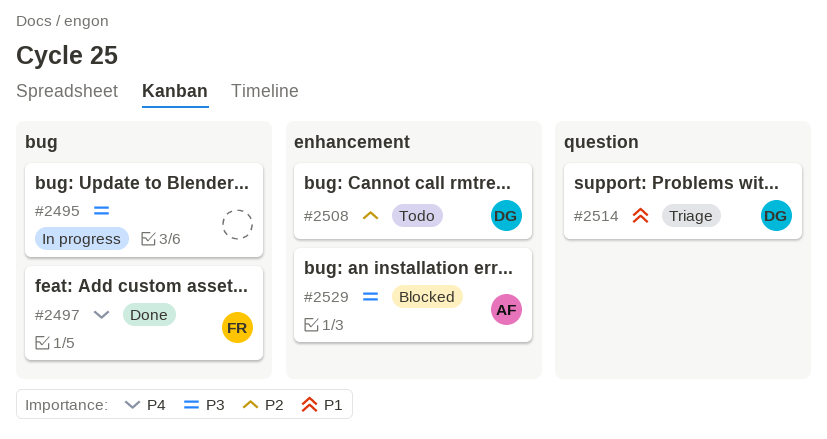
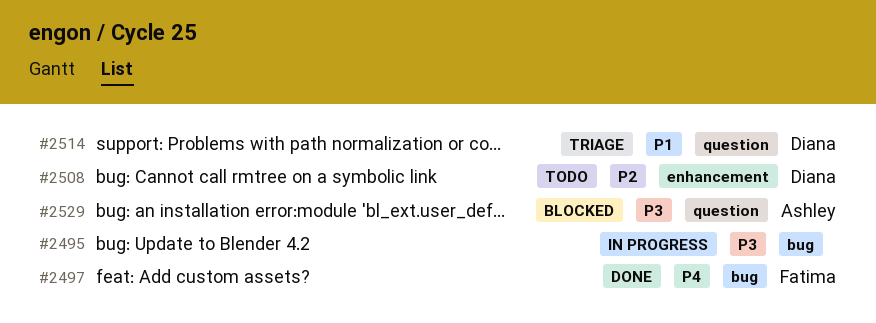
#2529, label: enhancement -> question

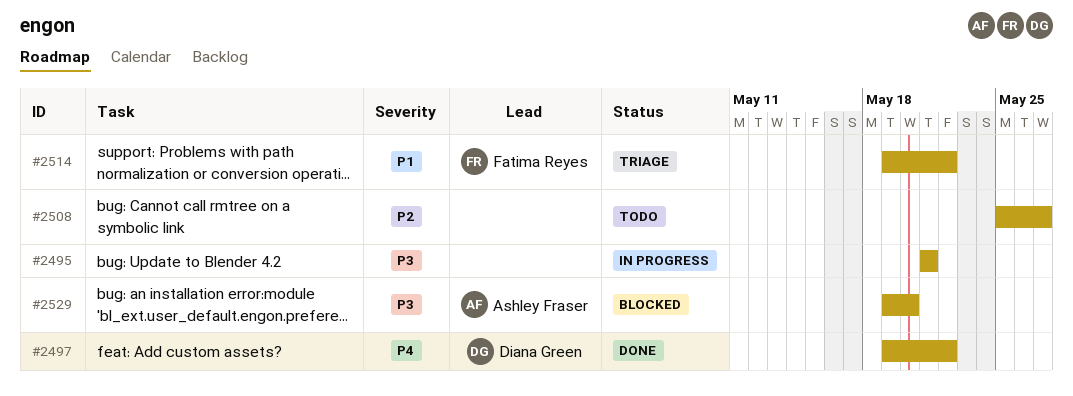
#2497, owner: Fatima Reyes -> Diana Green
#2508, owner: Diana Green -> none
#2514, owner: Diana Green -> Fatima Reyes

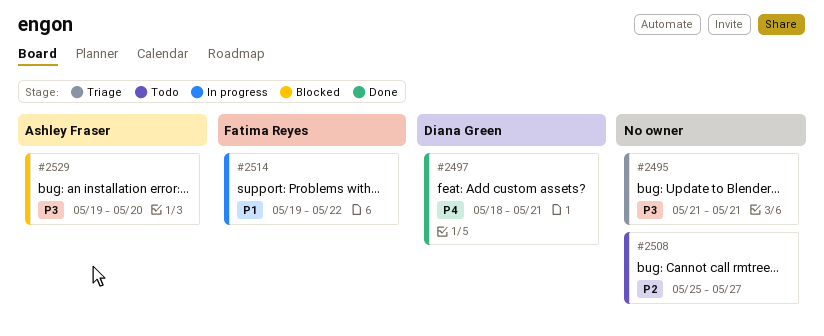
#2495, status: In progress -> Triage
#2497, start: May 19 -> May 18
#2497, due: May 22 -> May 21
#2514, status: Triage -> In progress

